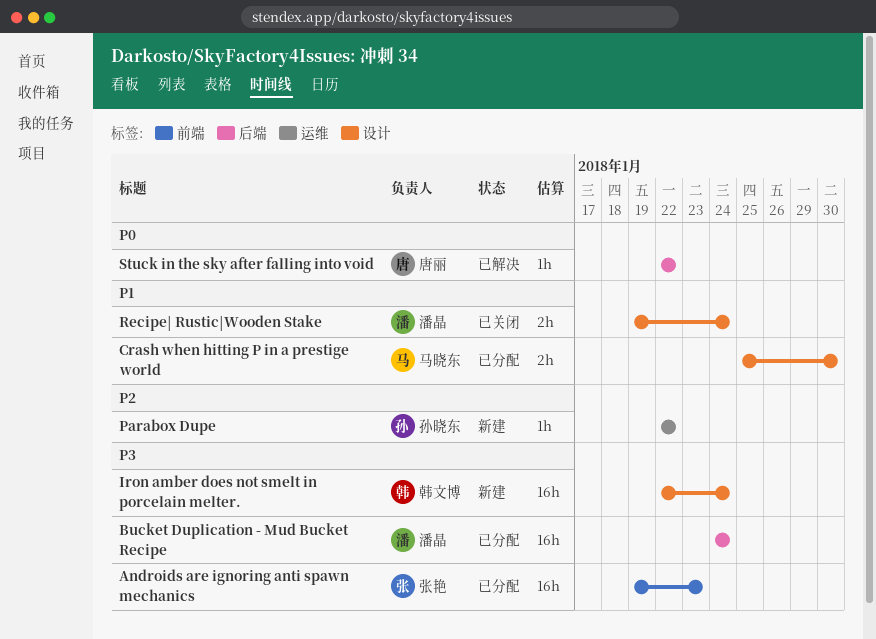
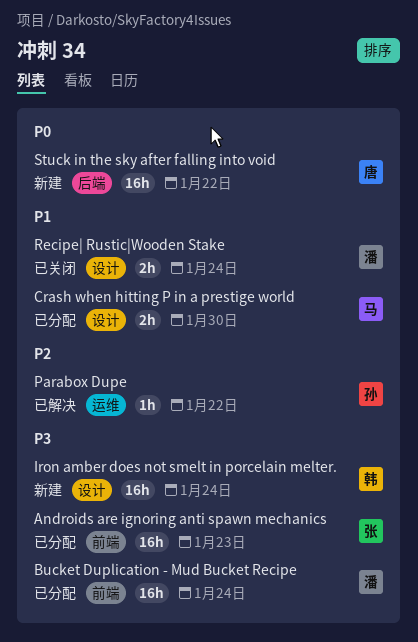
Bucket Duplication - Mud Bucket Recipe, label: 后端 -> 前端
Parabox Dupe, status: 新建 -> 已解决
Stuck in the sky after falling into void, status: 已解决 -> 新建
Stuck in the sky after falling into void, estimate: 1h -> 16h

